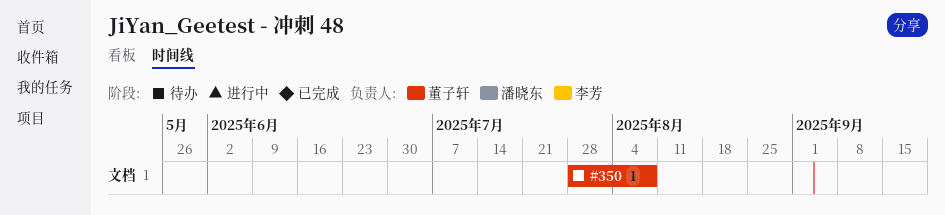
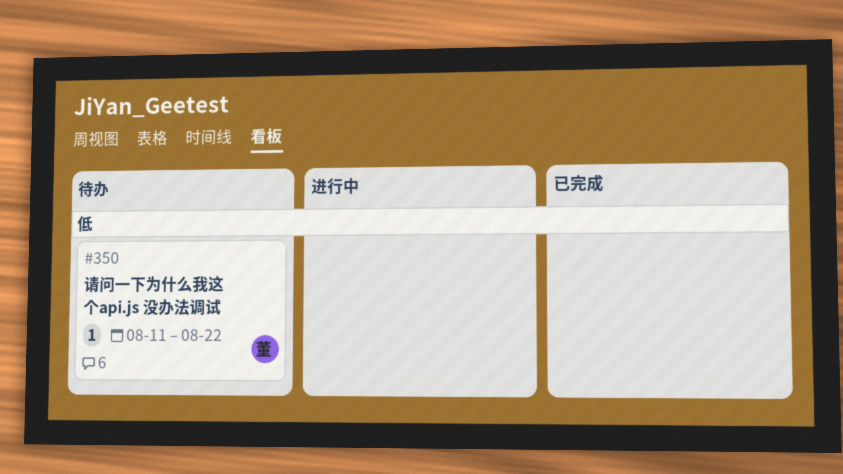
#350, start: Jul 28 -> Aug 11
#350, due: Aug 8 -> Aug 22

